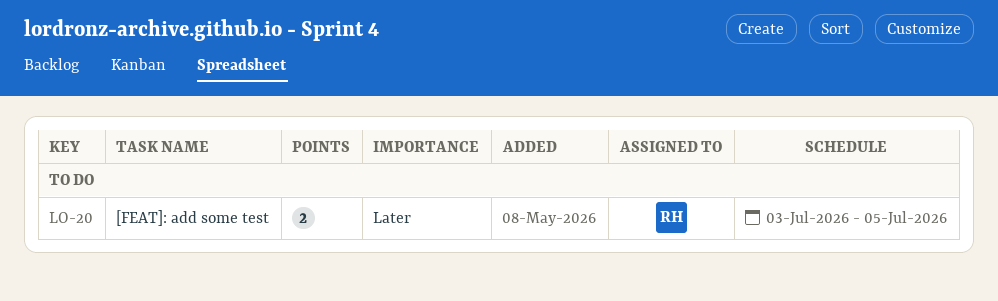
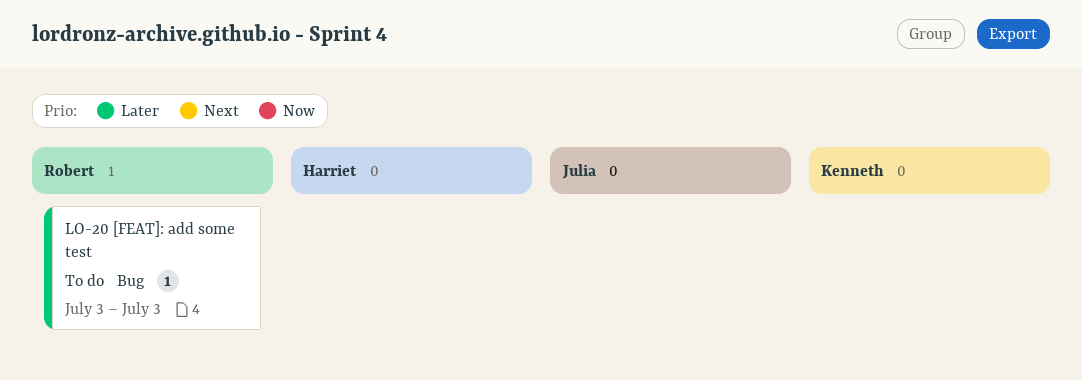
LO-20, estimate: 2 -> 1
LO-20, due: Jul 5 -> Jul 3

